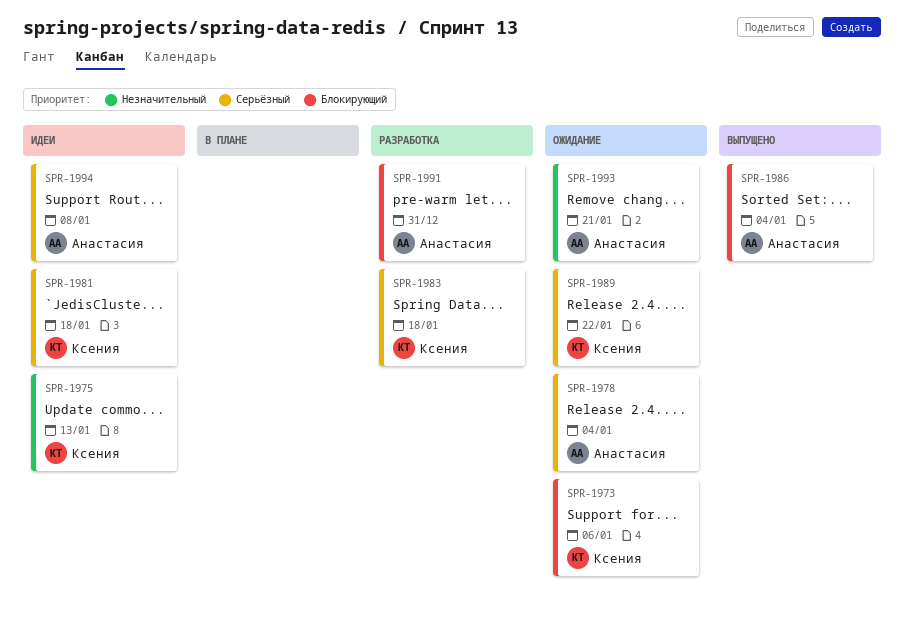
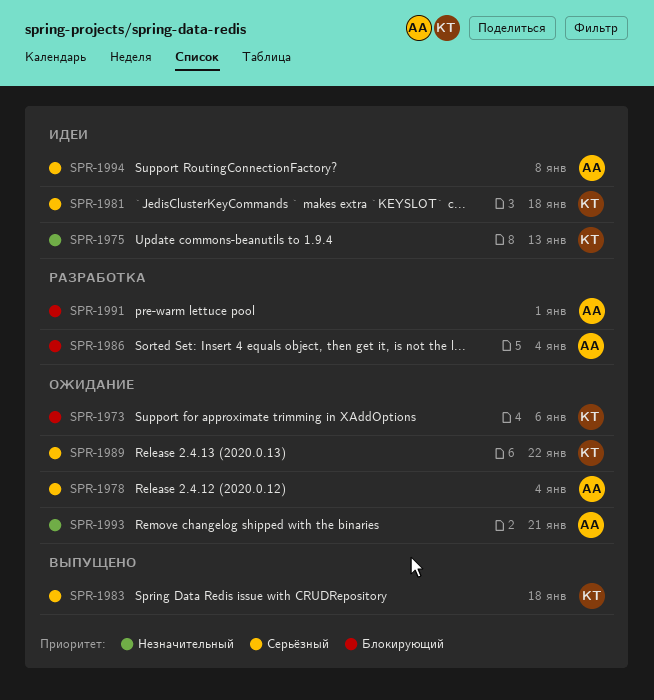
SPR-1983, status: Разработка -> Выпущено
SPR-1986, status: Выпущено -> Разработка
SPR-1991, due: Dec 31 -> Jan 1

